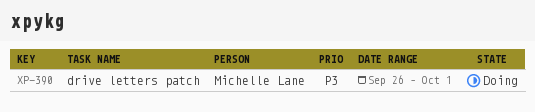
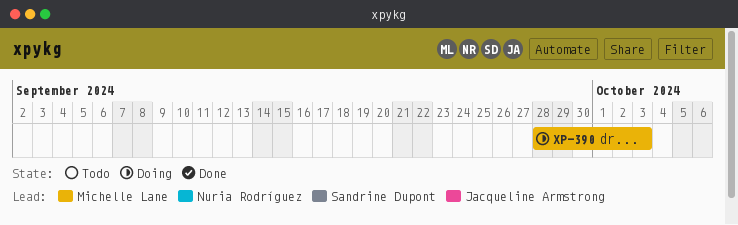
XP-390, start: Sep 26 -> Sep 28
XP-390, due: Oct 1 -> Oct 3

